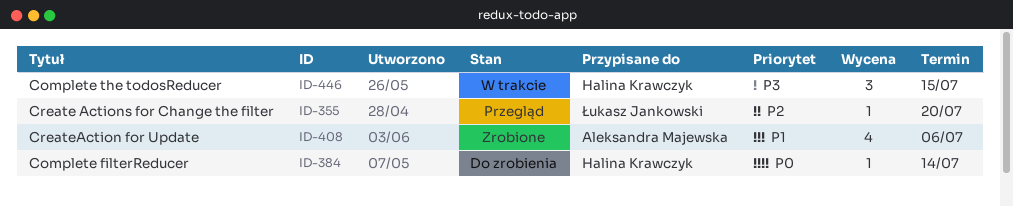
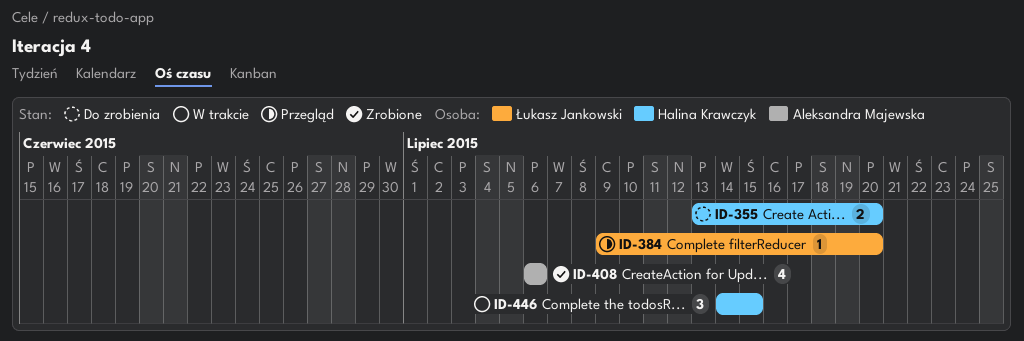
ID-355, status: Przegląd -> Do zrobienia
ID-355, owner: Łukasz Jankowski -> Halina Krawczyk
ID-355, estimate: 1 -> 2
ID-384, status: Do zrobienia -> Przegląd
ID-384, owner: Halina Krawczyk -> Łukasz Jankowski
ID-384, due: Jul 14 -> Jul 20

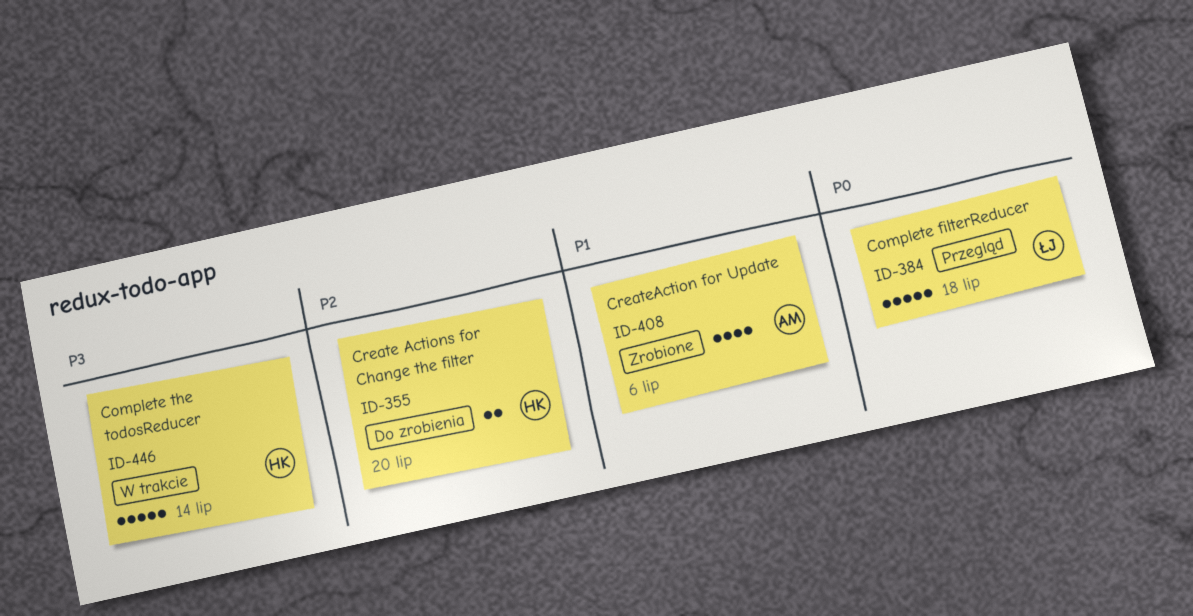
ID-384, estimate: 1 -> 5
ID-384, due: Jul 20 -> Jul 18
ID-446, estimate: 3 -> 5
ID-446, due: Jul 15 -> Jul 14

